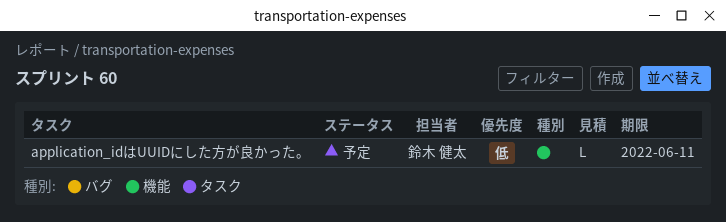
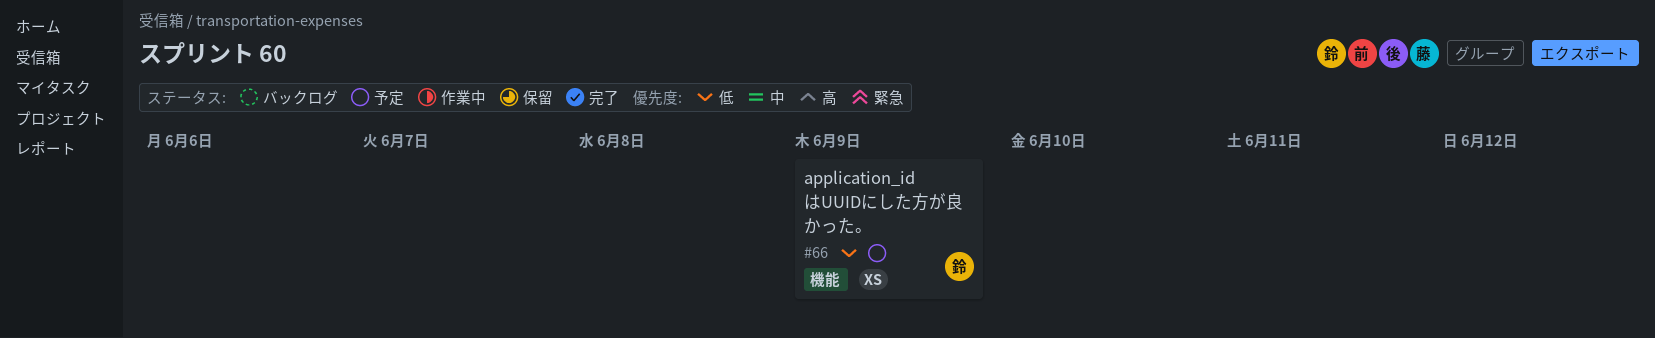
application_idはUUIDにした方が良かった。, estimate: L -> XS
application_idはUUIDにした方が良かった。, due: Jun 11 -> Jun 9

